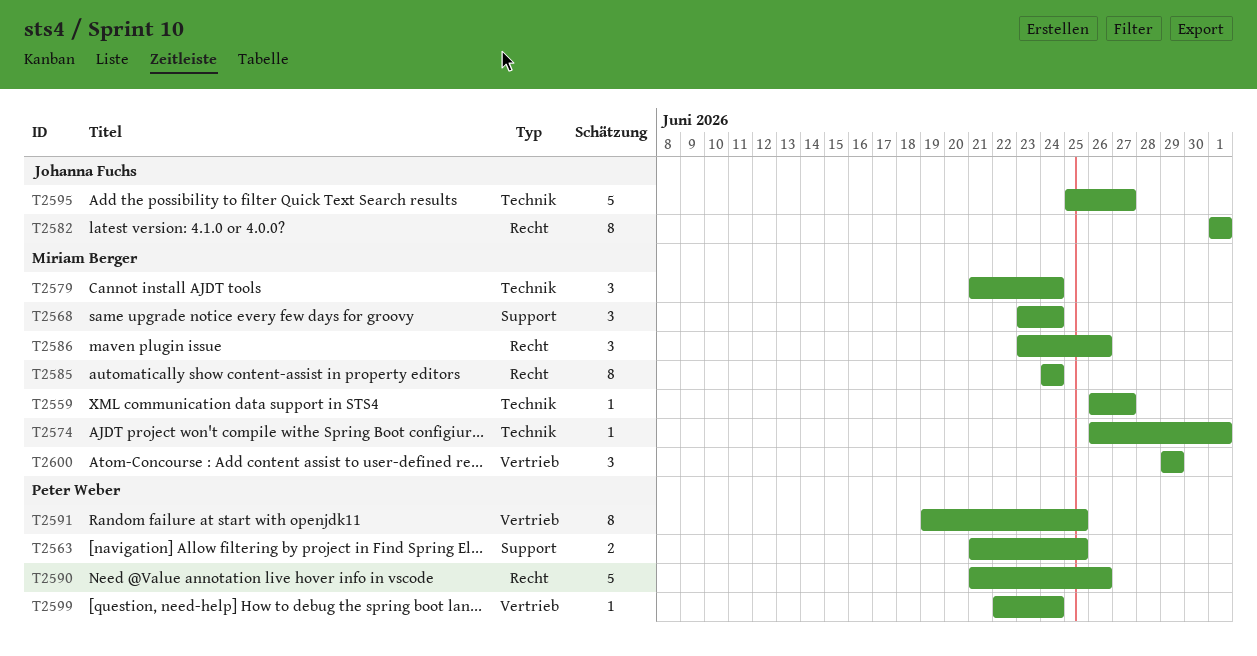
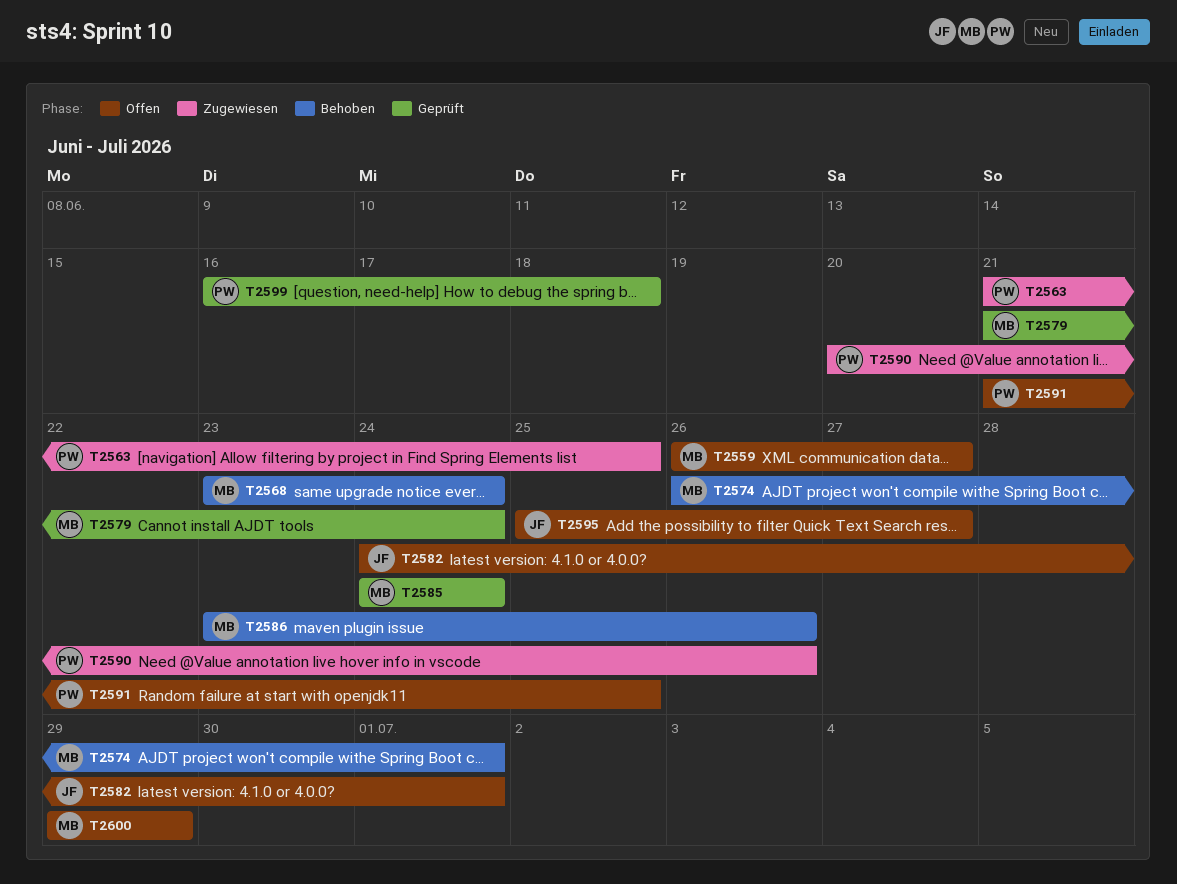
T2582, start: Jul 1 -> Jun 24
T2590, start: Jun 21 -> Jun 20
T2591, start: Jun 19 -> Jun 21
T2599, start: Jun 22 -> Jun 16
T2599, due: Jun 24 -> Jun 18

